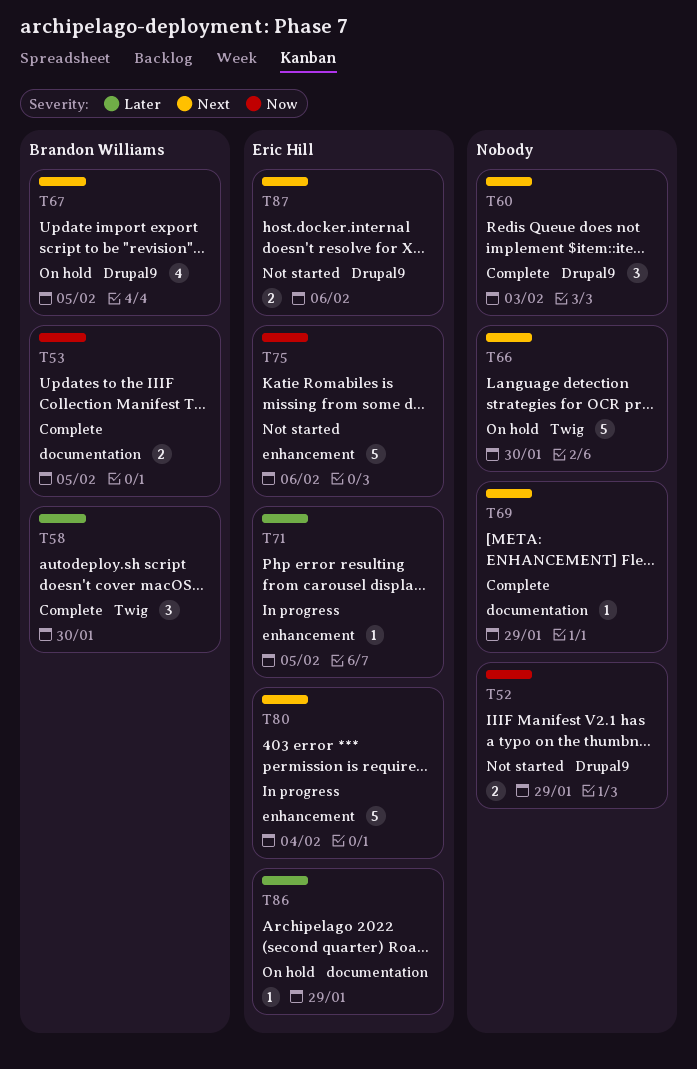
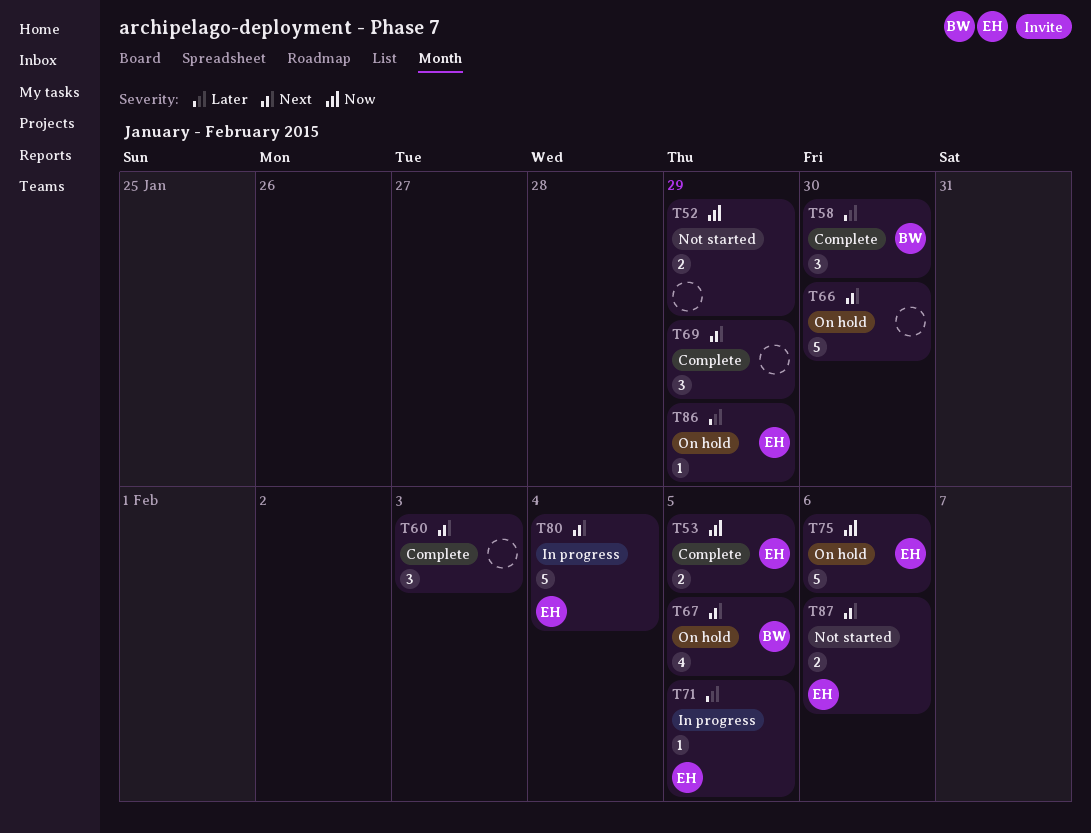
T53, owner: Brandon Williams -> Eric Hill
T69, estimate: 1 -> 3
T75, status: Not started -> On hold

